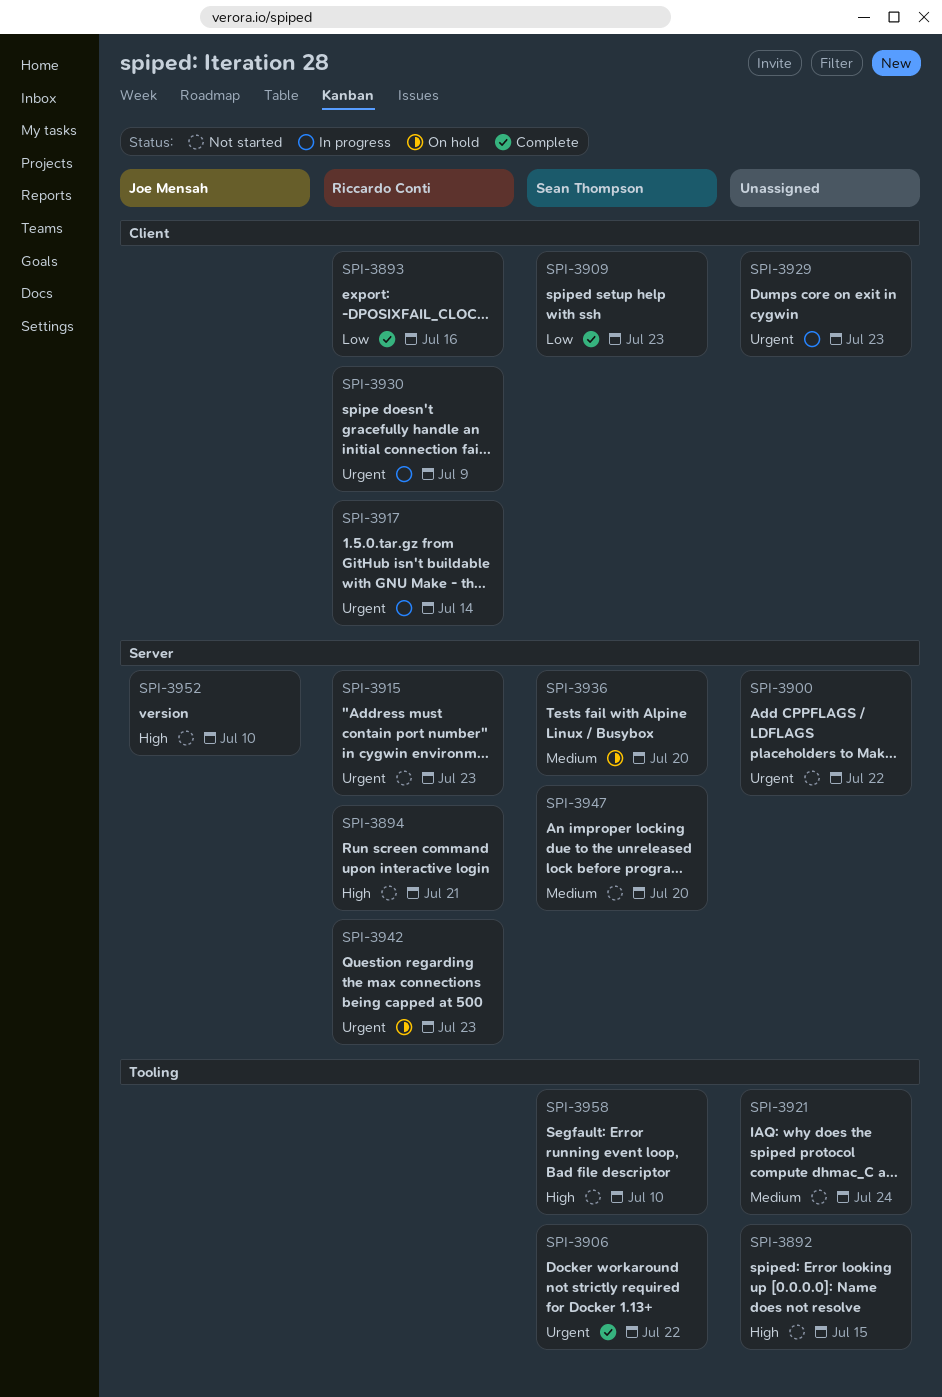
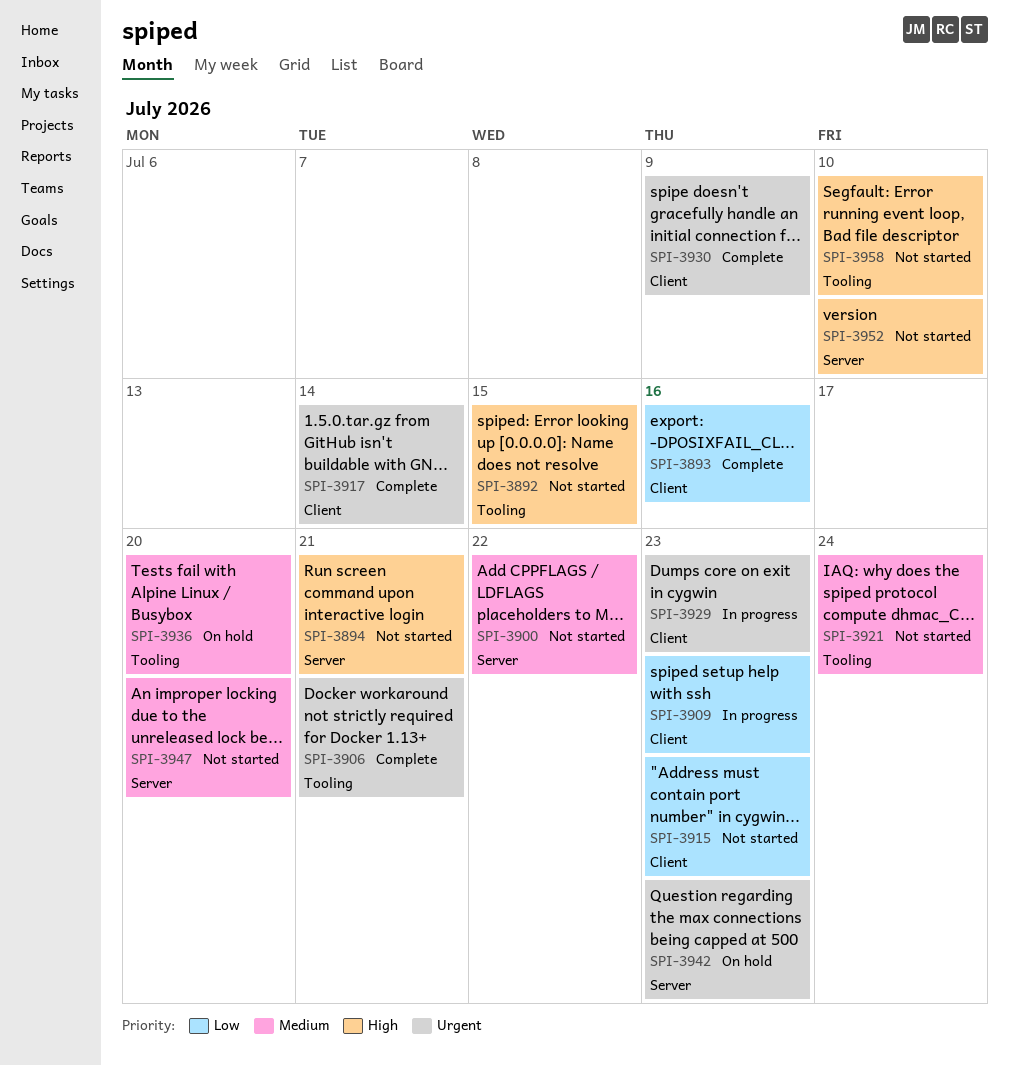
SPI-3900, priority: Urgent -> Medium
SPI-3906, due: Jul 22 -> Jul 21
SPI-3909, status: Complete -> In progress
SPI-3915, priority: Urgent -> Low
SPI-3915, label: Server -> Client
SPI-3917, status: In progress -> Complete
SPI-3930, status: In progress -> Complete
SPI-3936, label: Server -> Tooling

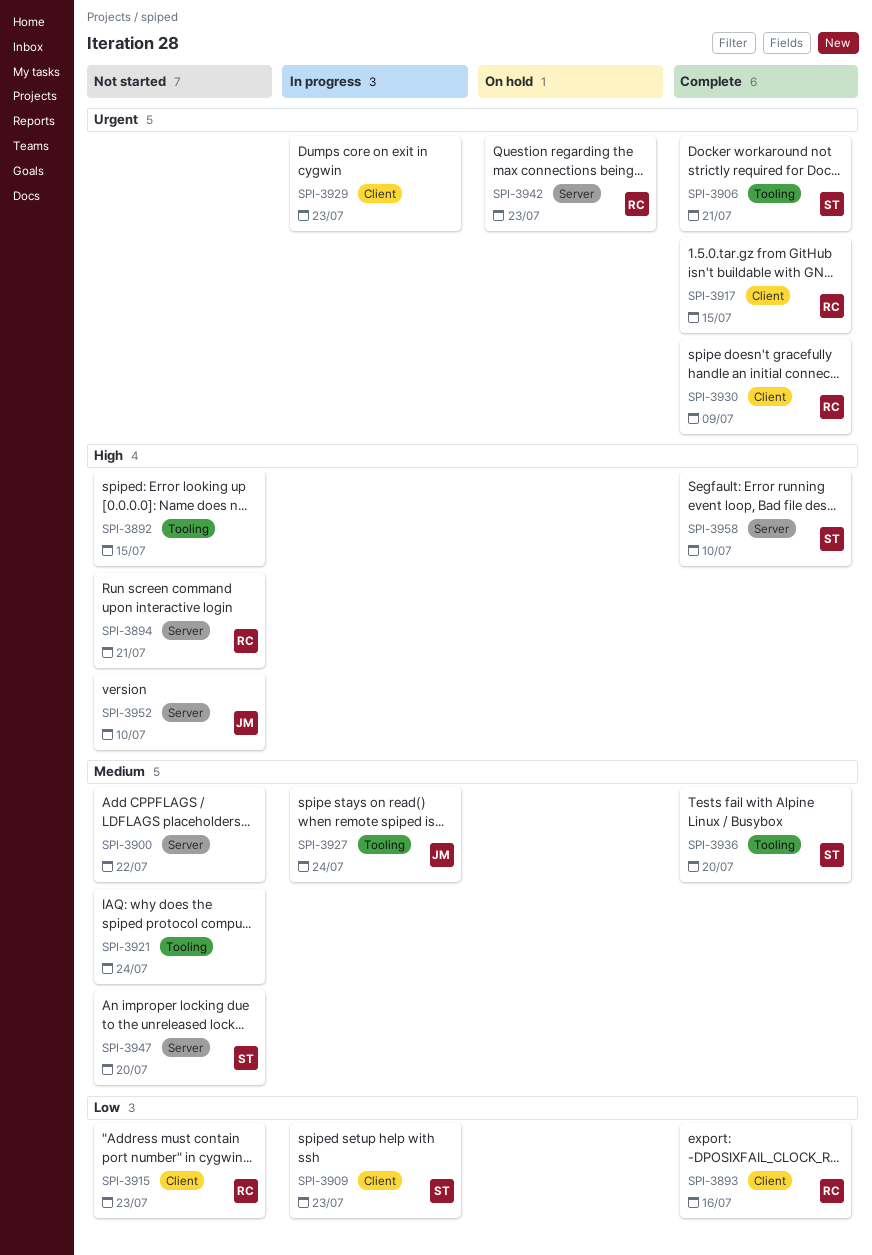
SPI-3917, due: Jul 14 -> Jul 15
SPI-3927: none -> present
SPI-3936, status: On hold -> Complete
SPI-3958, status: Not started -> Complete
SPI-3958, label: Tooling -> Server

